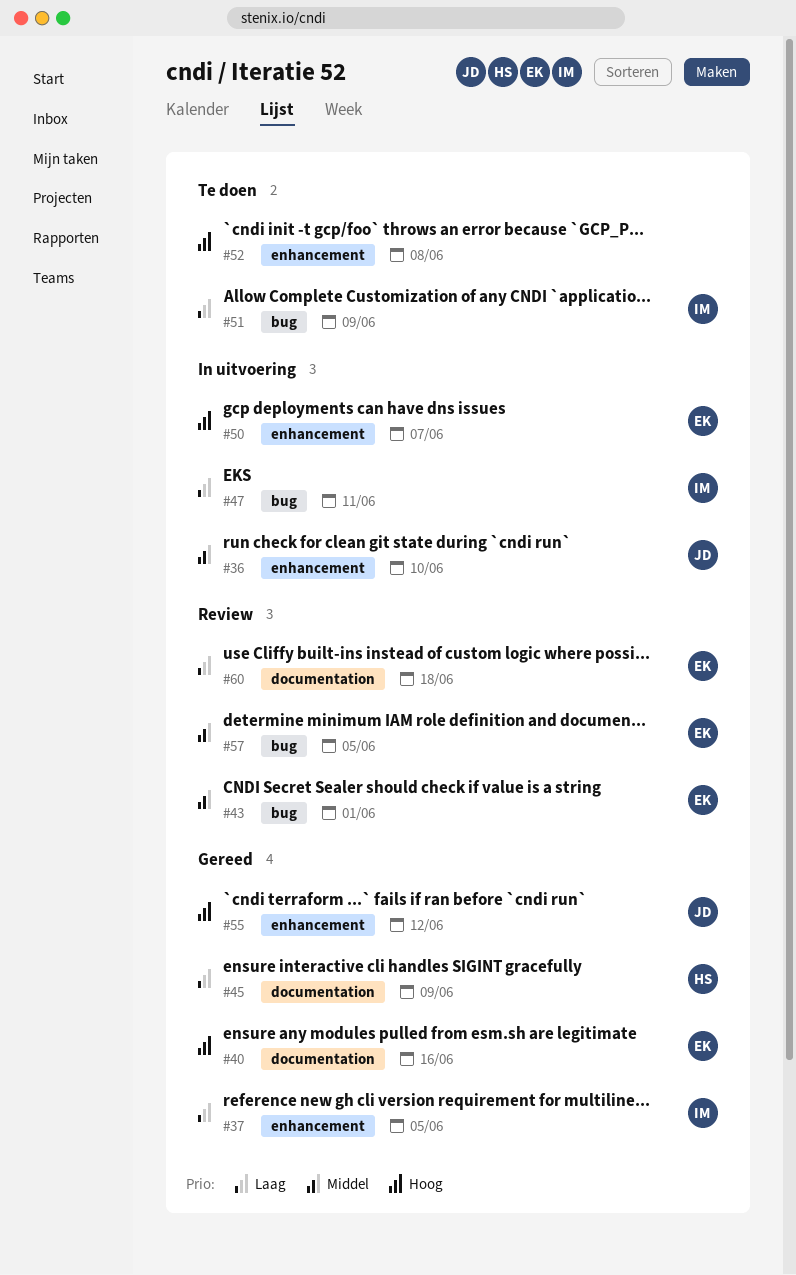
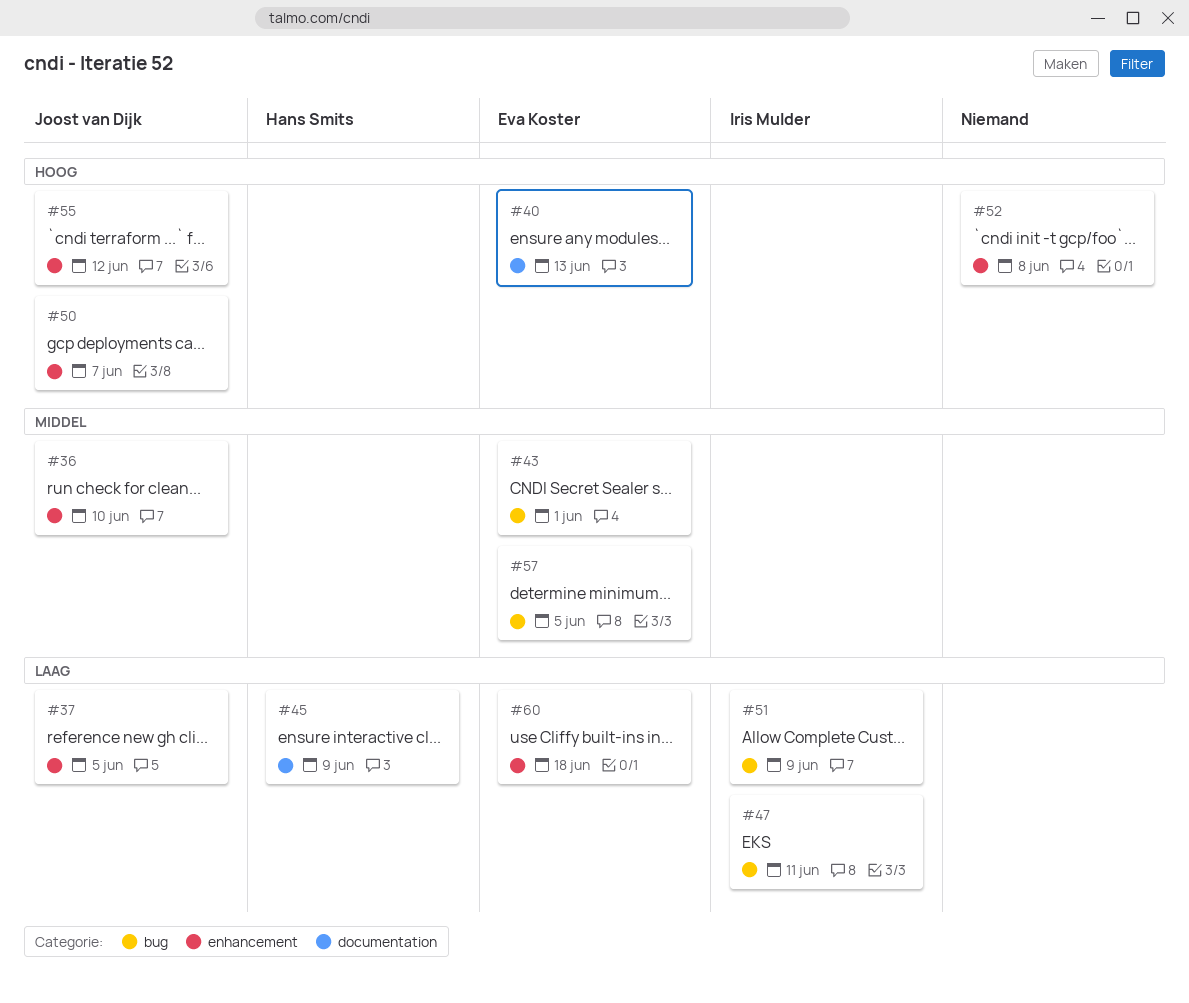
#37, owner: Iris Mulder -> Joost van Dijk
#40, due: Jun 16 -> Jun 13
#50, owner: Eva Koster -> Joost van Dijk
#60, label: documentation -> enhancement

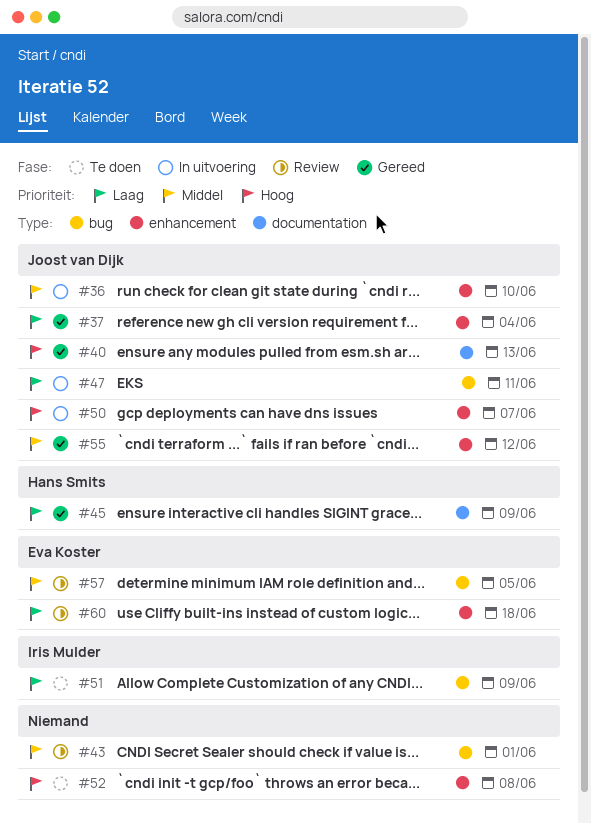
#37, due: Jun 5 -> Jun 4
#40, owner: Eva Koster -> Joost van Dijk
#43, owner: Eva Koster -> none
#47, owner: Iris Mulder -> Joost van Dijk
#55, priority: Hoog -> Middel

